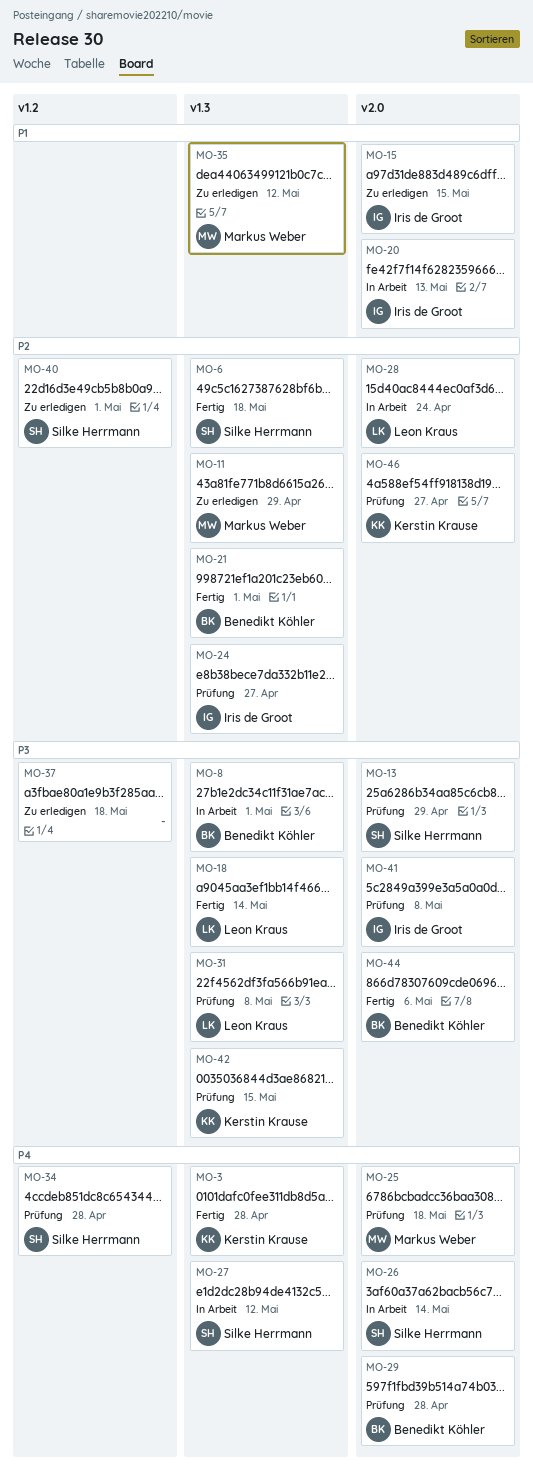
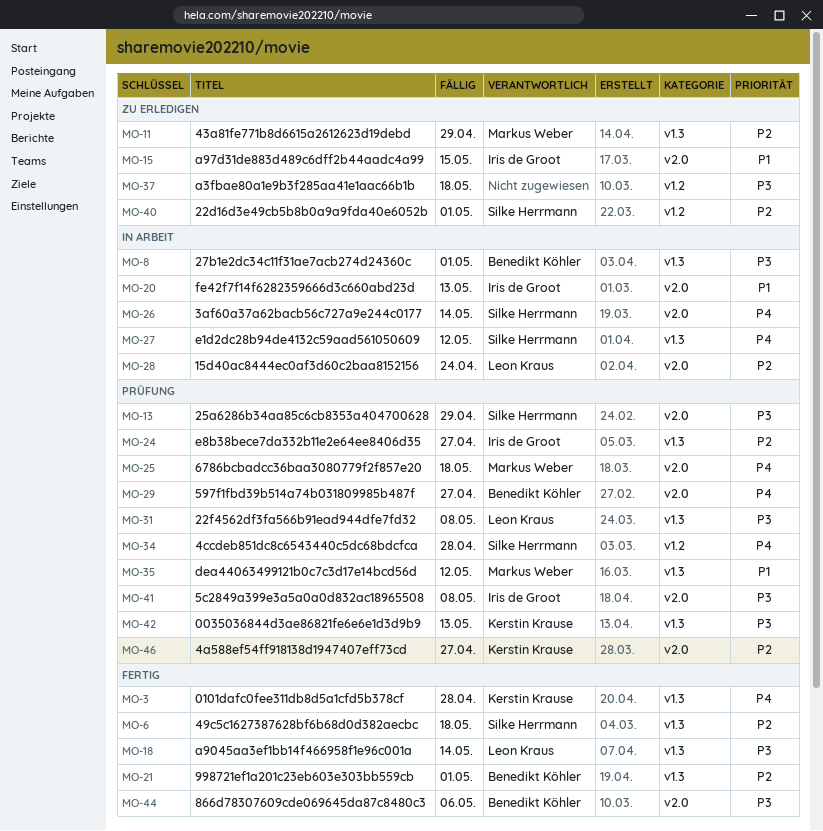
MO-29, due: Apr 28 -> Apr 27
MO-35, status: Zu erledigen -> Prüfung
MO-42, due: May 15 -> May 13

